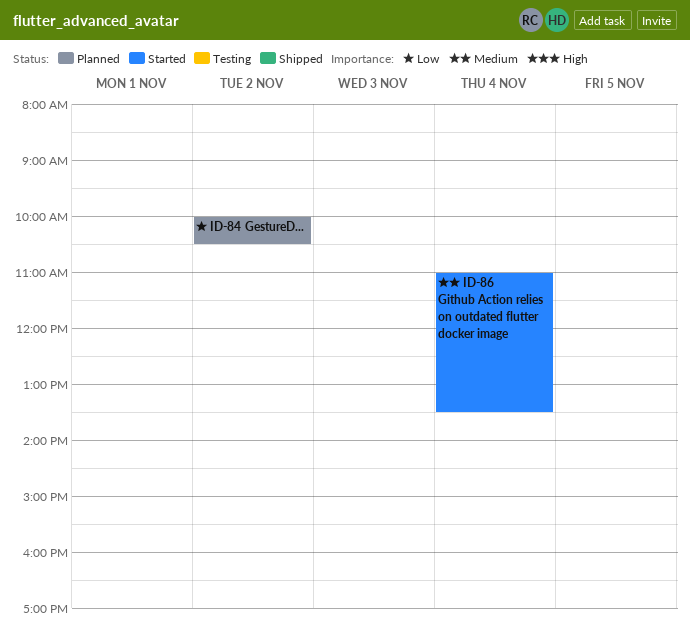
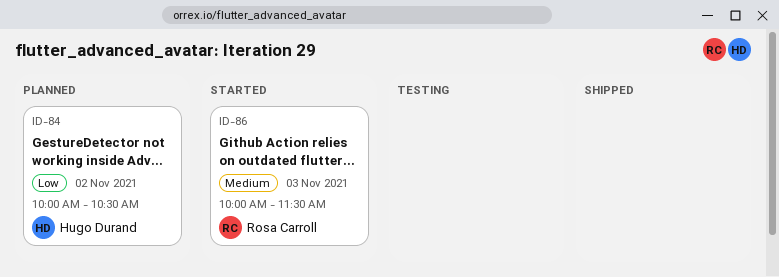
ID-86, day: Nov 4 -> Nov 3
ID-86, begins: 11:00 -> 10:00
ID-86, ends: 13:30 -> 11:30

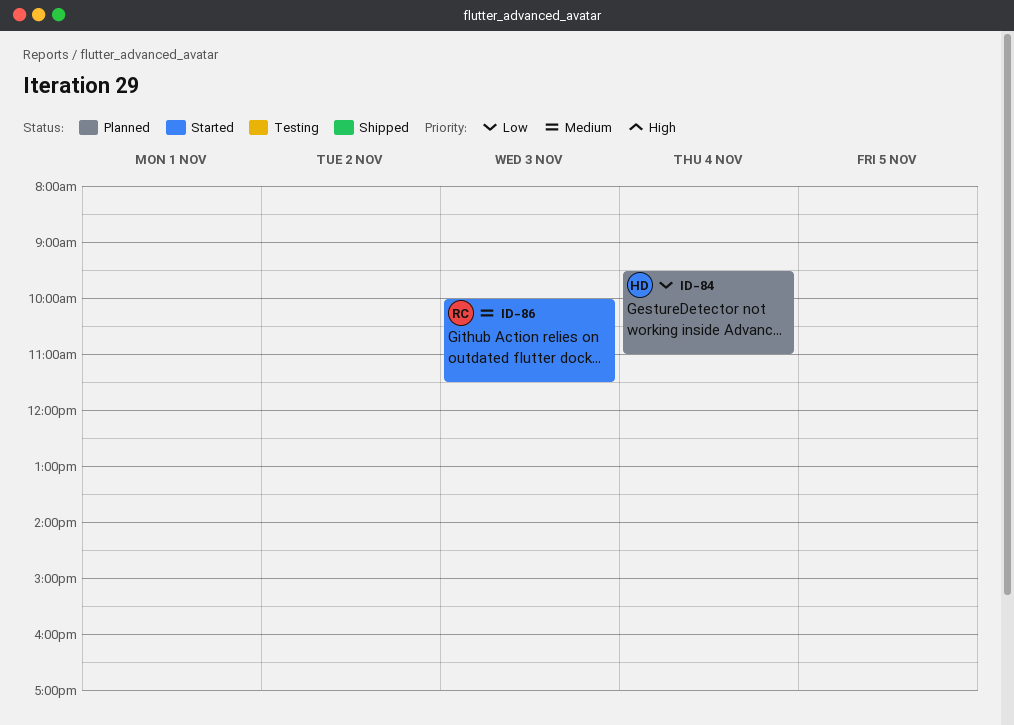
ID-84, day: Nov 2 -> Nov 4
ID-84, begins: 10:00 -> 09:30
ID-84, ends: 10:30 -> 11:00

